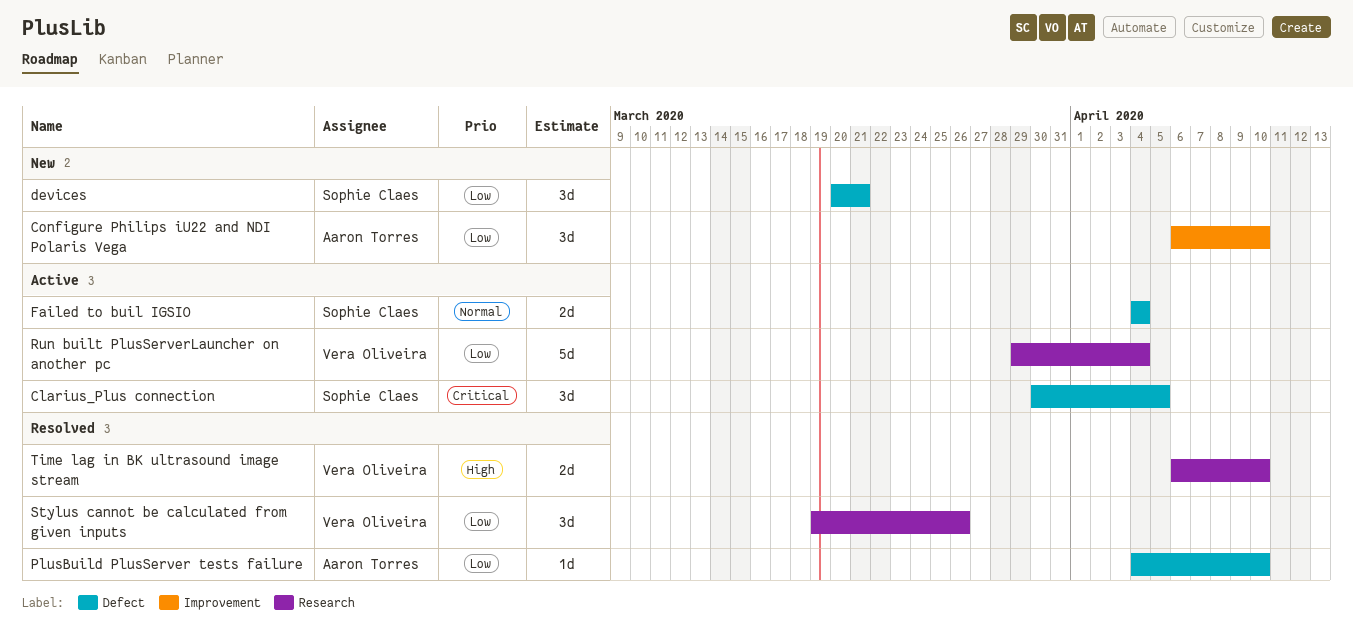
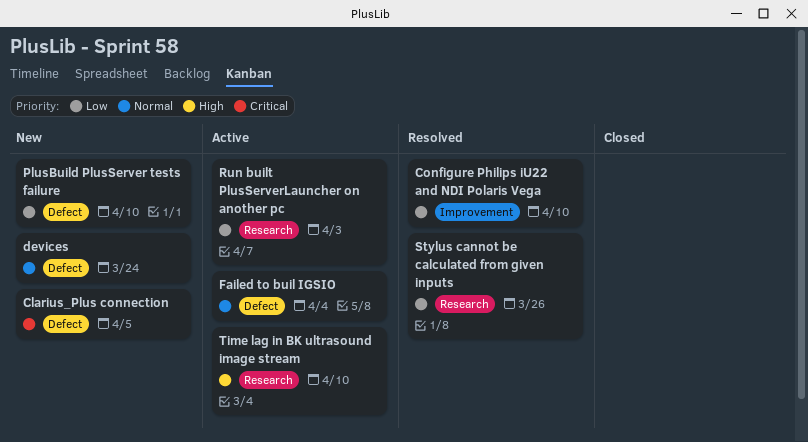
Clarius_Plus connection, status: Active -> New
Configure Philips iU22 and NDI Polaris Vega, status: New -> Resolved
devices, priority: Low -> Normal
devices, due: Mar 21 -> Mar 24
PlusBuild PlusServer tests failure, status: Resolved -> New
Run built PlusServerLauncher on another pc, due: Apr 4 -> Apr 3
Time lag in BK ultrasound image stream, status: Resolved -> Active

